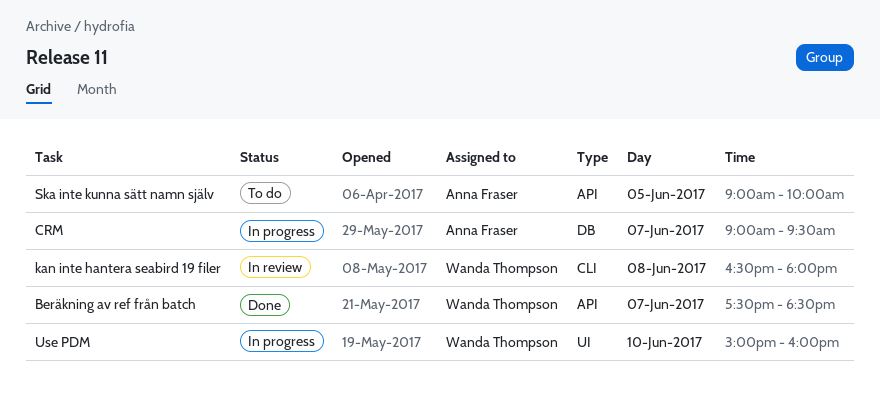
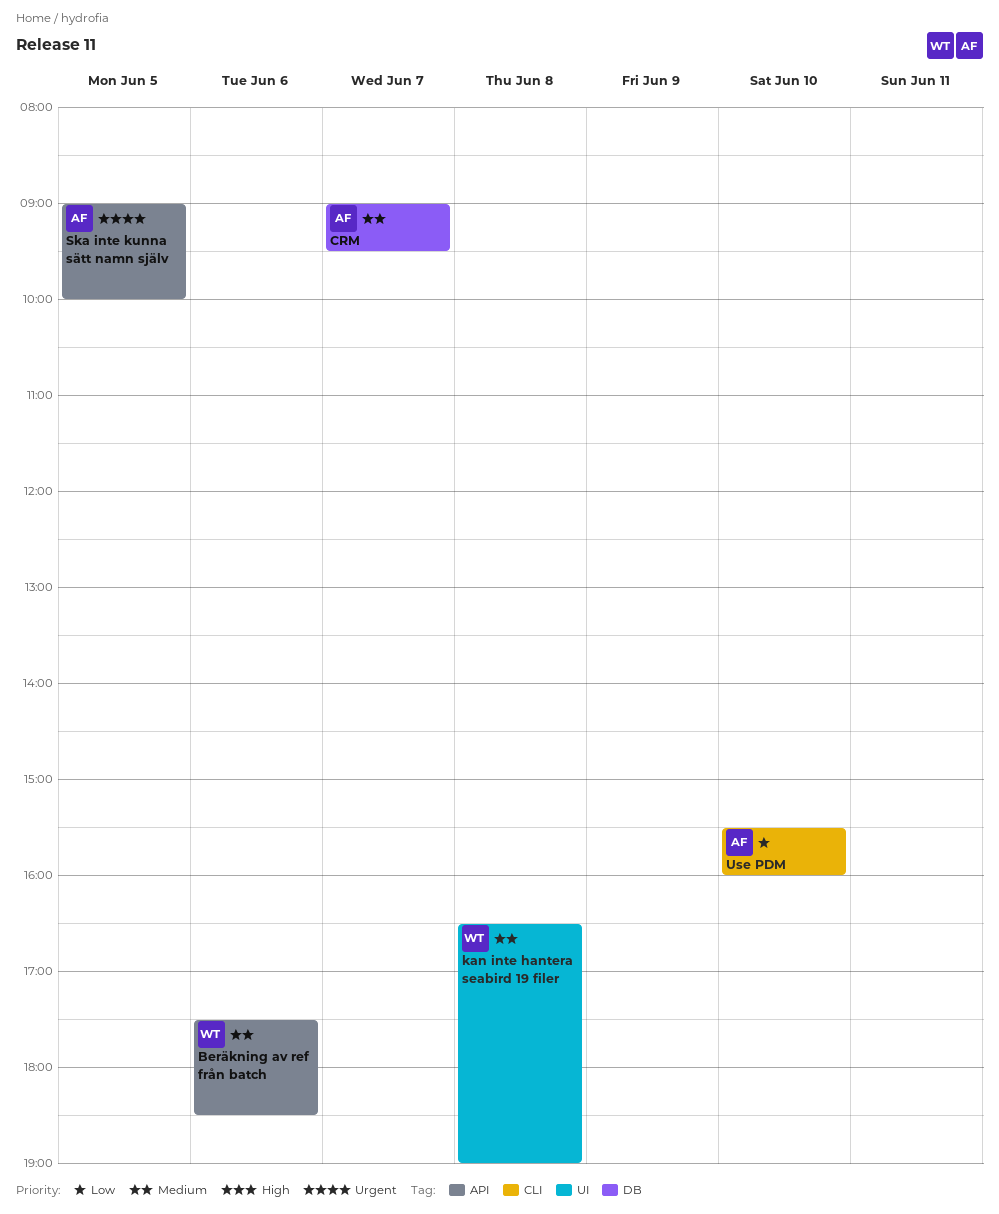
Beräkning av ref från batch, day: Jun 7 -> Jun 6
kan inte hantera seabird 19 filer, label: CLI -> UI
kan inte hantera seabird 19 filer, ends: 18:00 -> 19:00
Use PDM, owner: Wanda Thompson -> Anna Fraser
Use PDM, label: UI -> CLI
Use PDM, begins: 15:00 -> 15:30

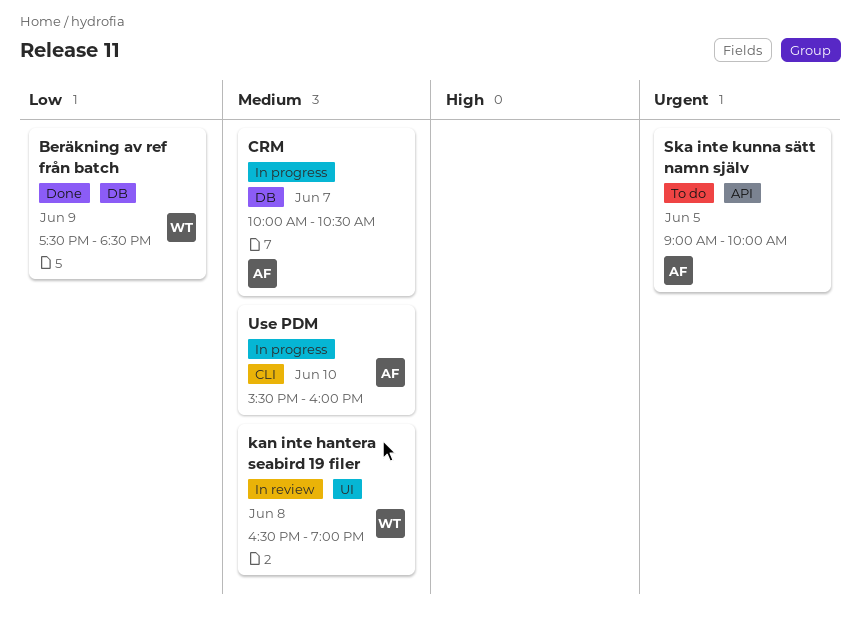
Beräkning av ref från batch, priority: Medium -> Low
Beräkning av ref från batch, label: API -> DB
Beräkning av ref från batch, day: Jun 6 -> Jun 9
CRM, begins: 09:00 -> 10:00
CRM, ends: 09:30 -> 10:30
Use PDM, priority: Low -> Medium

